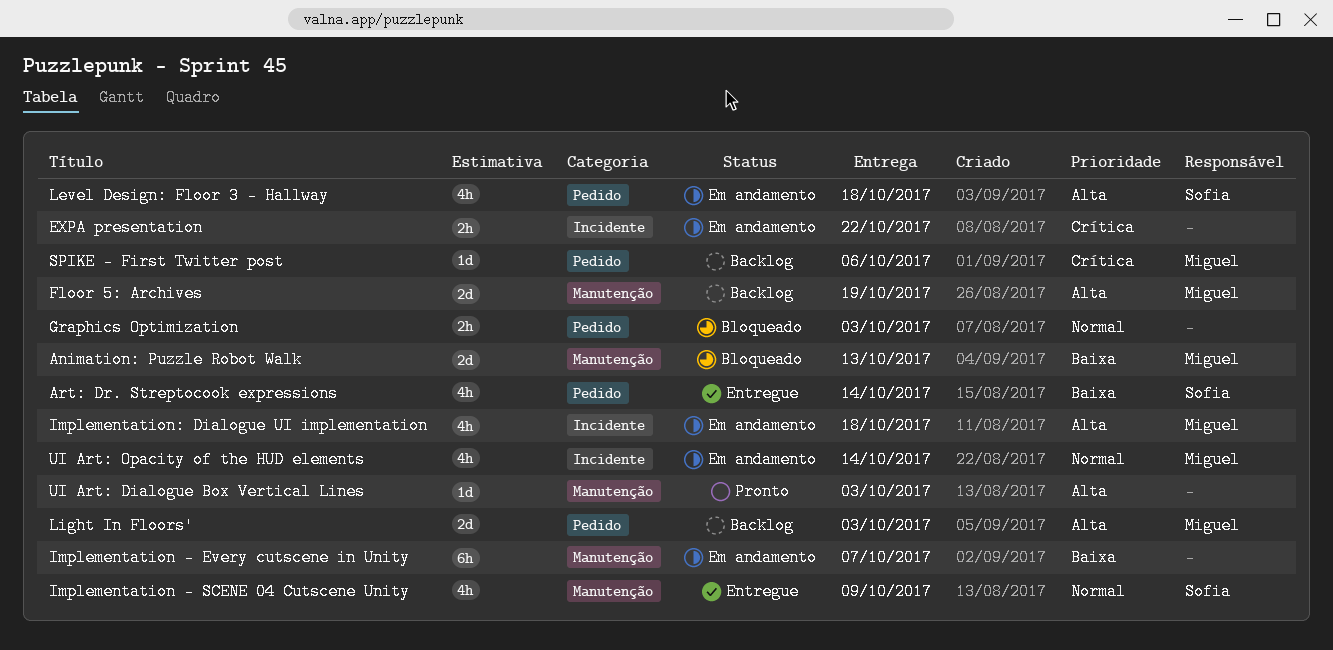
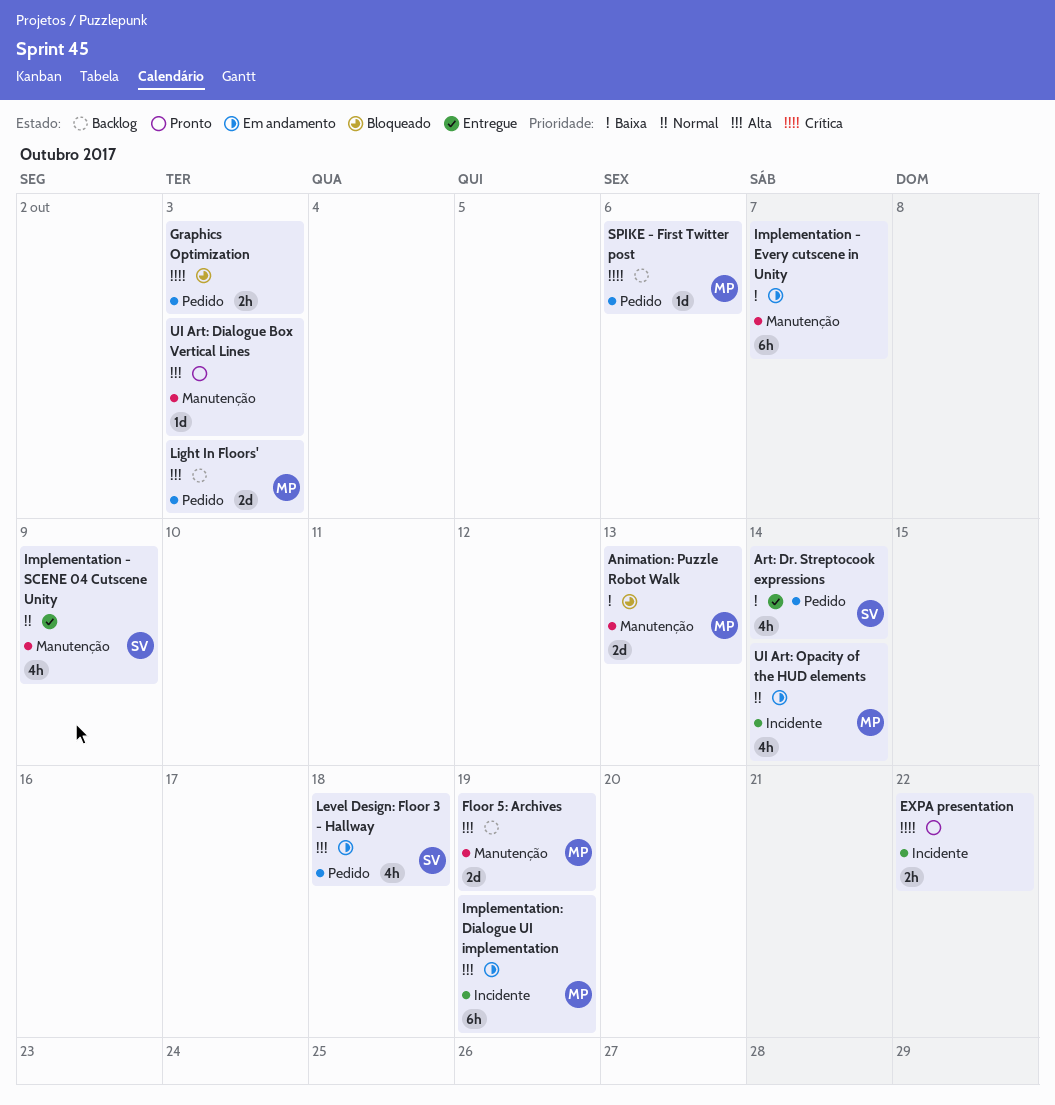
EXPA presentation, status: Em andamento -> Pronto
Graphics Optimization, priority: Normal -> Crítica
Implementation: Dialogue UI implementation, estimate: 4h -> 6h
Implementation: Dialogue UI implementation, due: Oct 18 -> Oct 19

